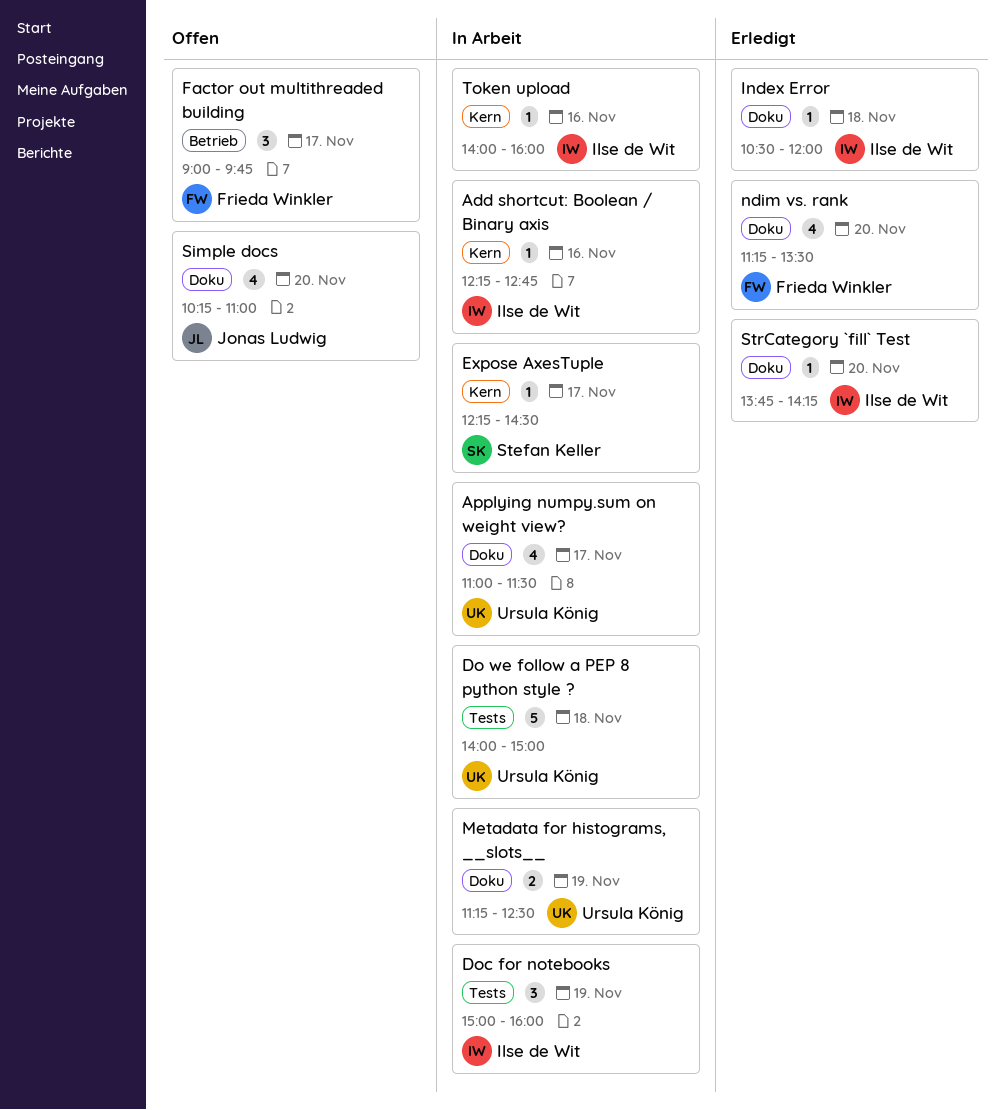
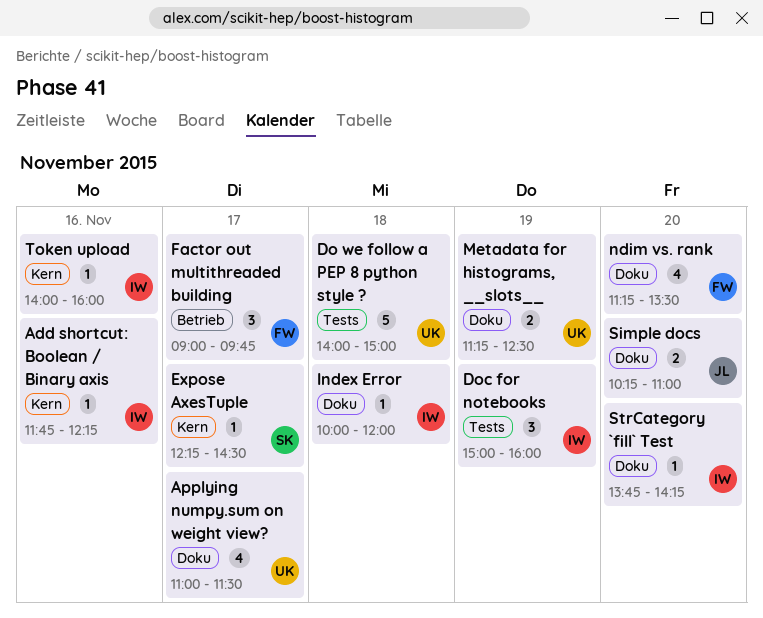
Add shortcut: Boolean / Binary axis, begins: 12:15 -> 11:45
Add shortcut: Boolean / Binary axis, ends: 12:45 -> 12:15
Index Error, begins: 10:30 -> 10:00
Simple docs, estimate: 4 -> 2

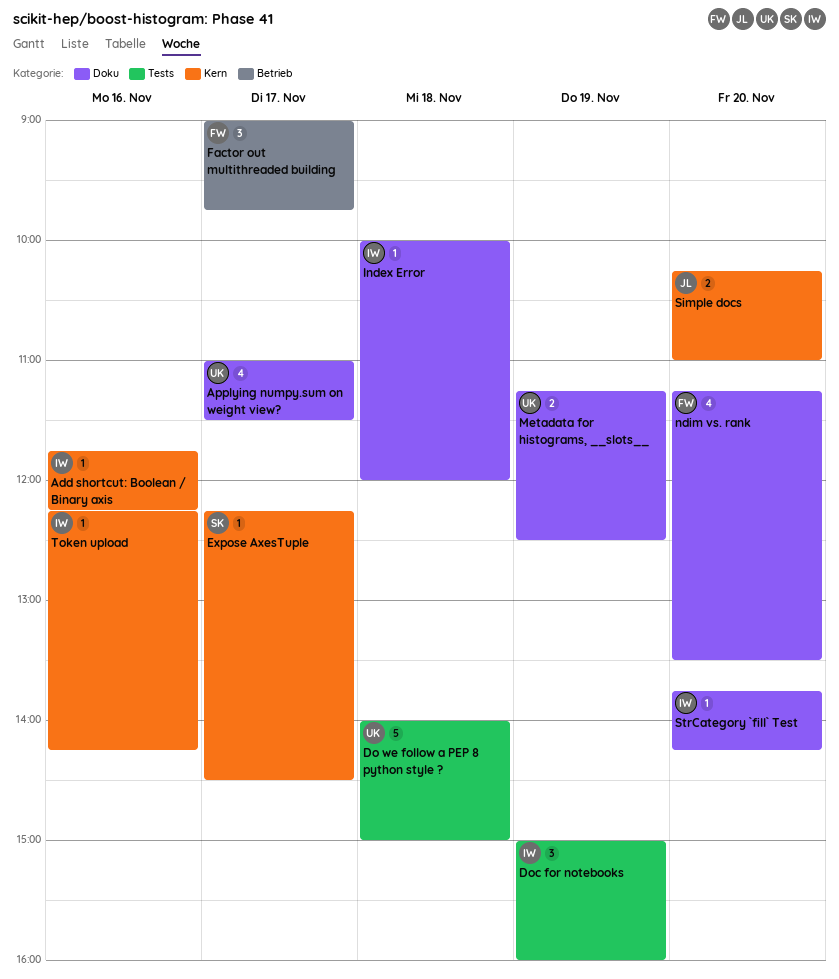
Simple docs, label: Doku -> Kern
Token upload, begins: 14:00 -> 12:15
Token upload, ends: 16:00 -> 14:15

